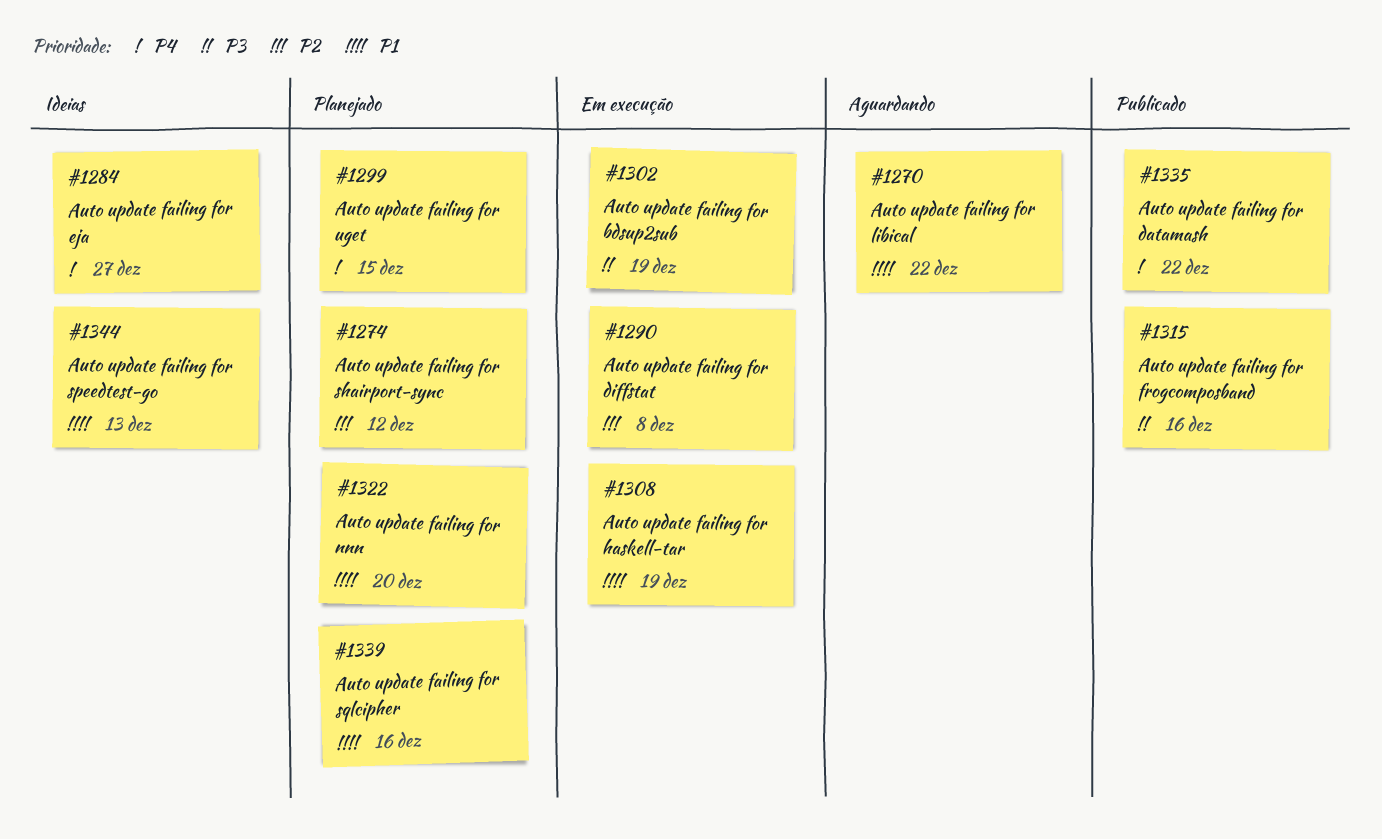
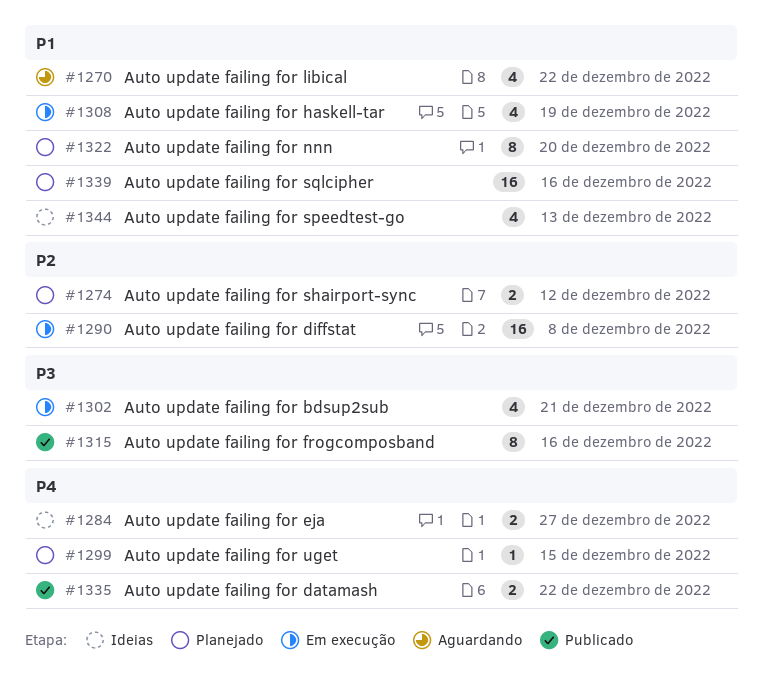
#1302, due: Dec 19 -> Dec 21

